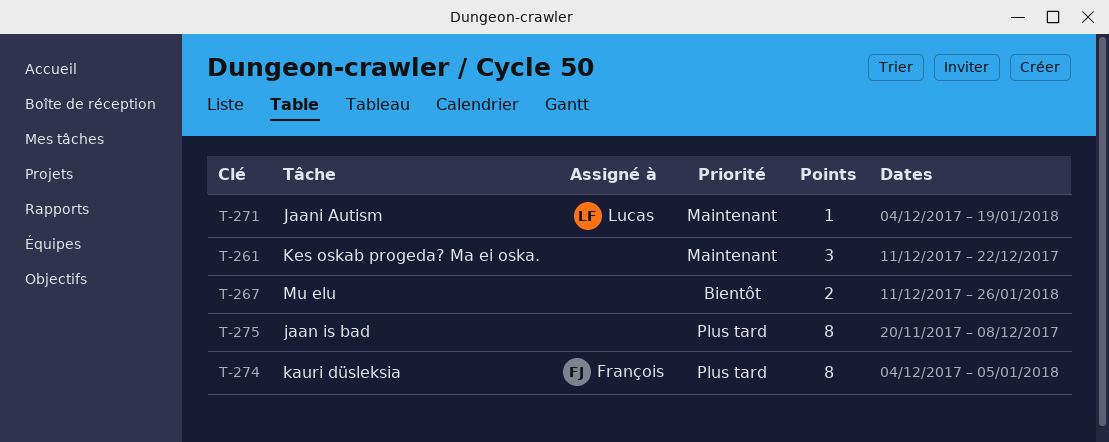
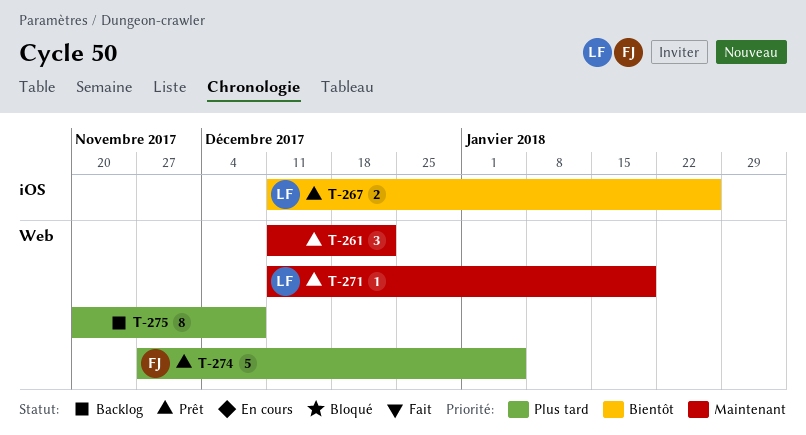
T-267, owner: none -> Lucas
T-271, start: Dec 4 -> Dec 11
T-274, estimate: 8 -> 5
T-274, start: Dec 4 -> Nov 27

